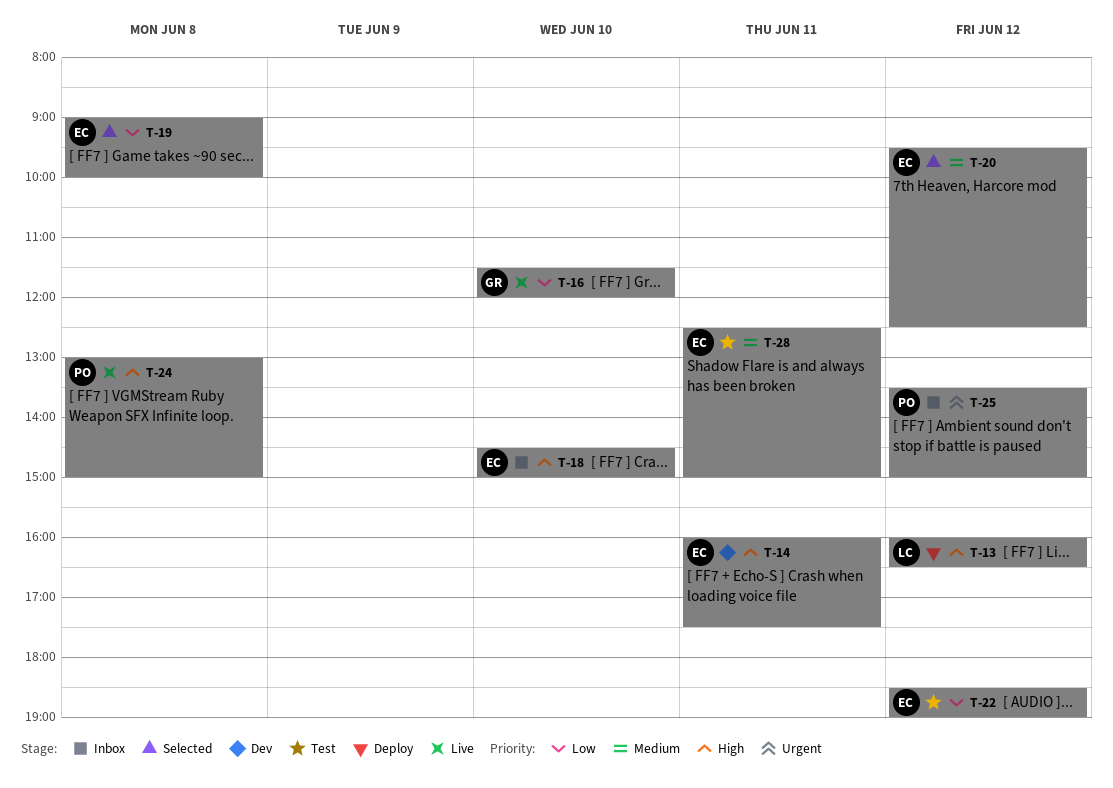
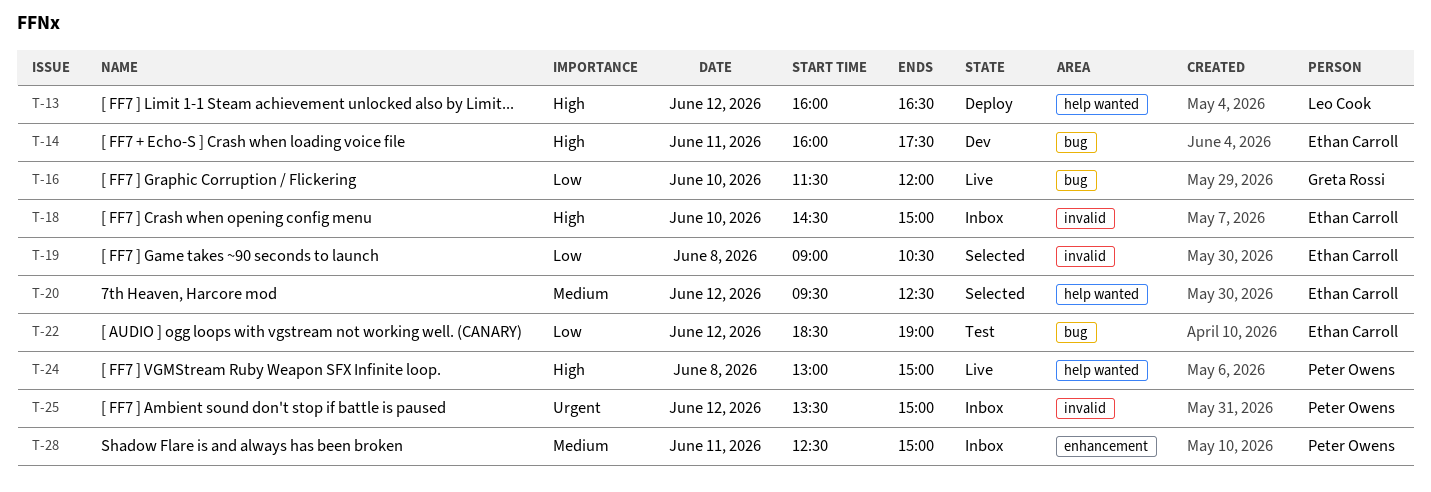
T-19, ends: 10:00 -> 10:30
T-28, status: Test -> Inbox
T-28, owner: Ethan Carroll -> Peter Owens

